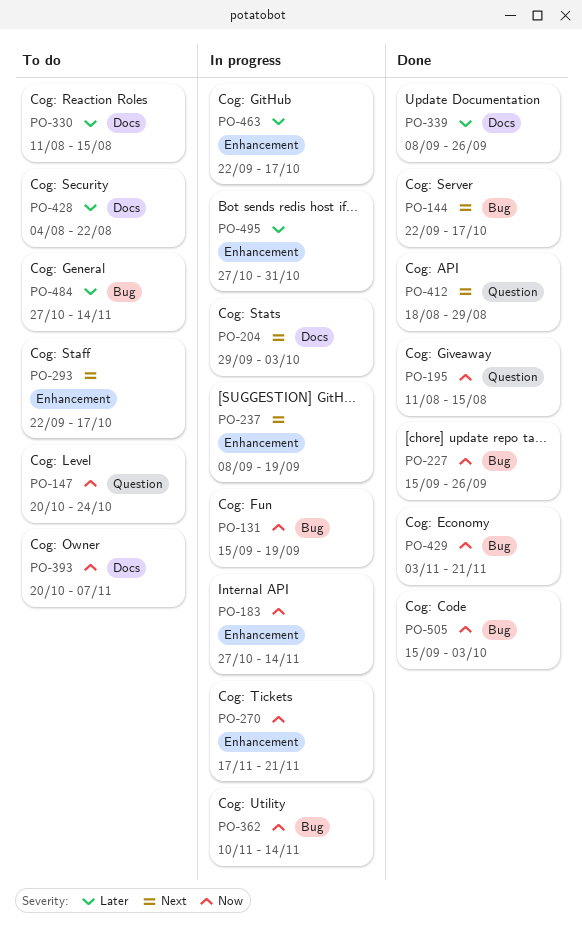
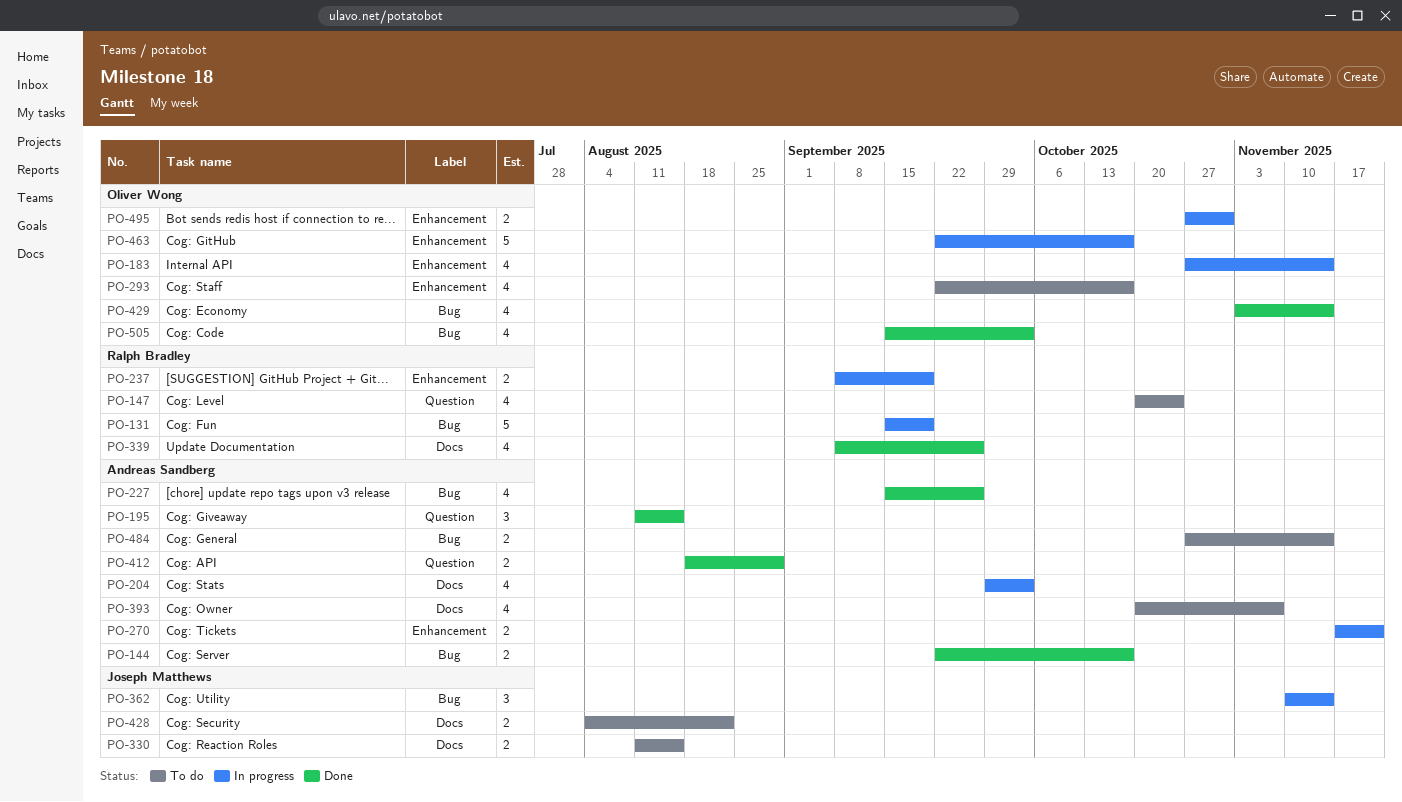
PO-429, due: Nov 21 -> Nov 14

